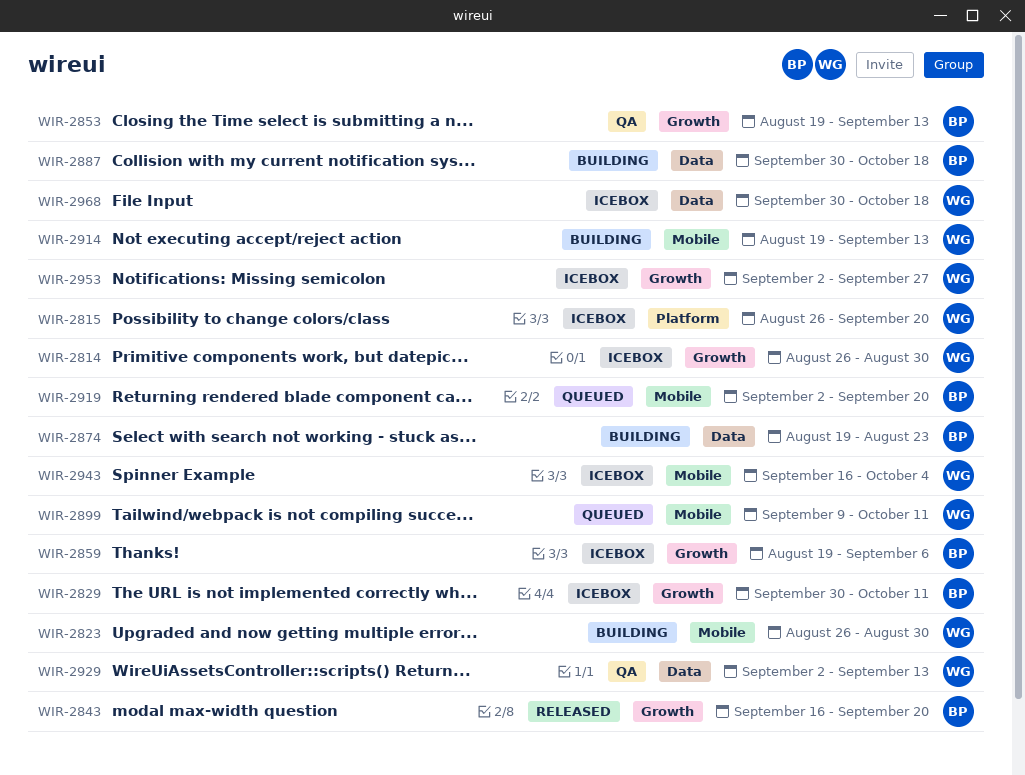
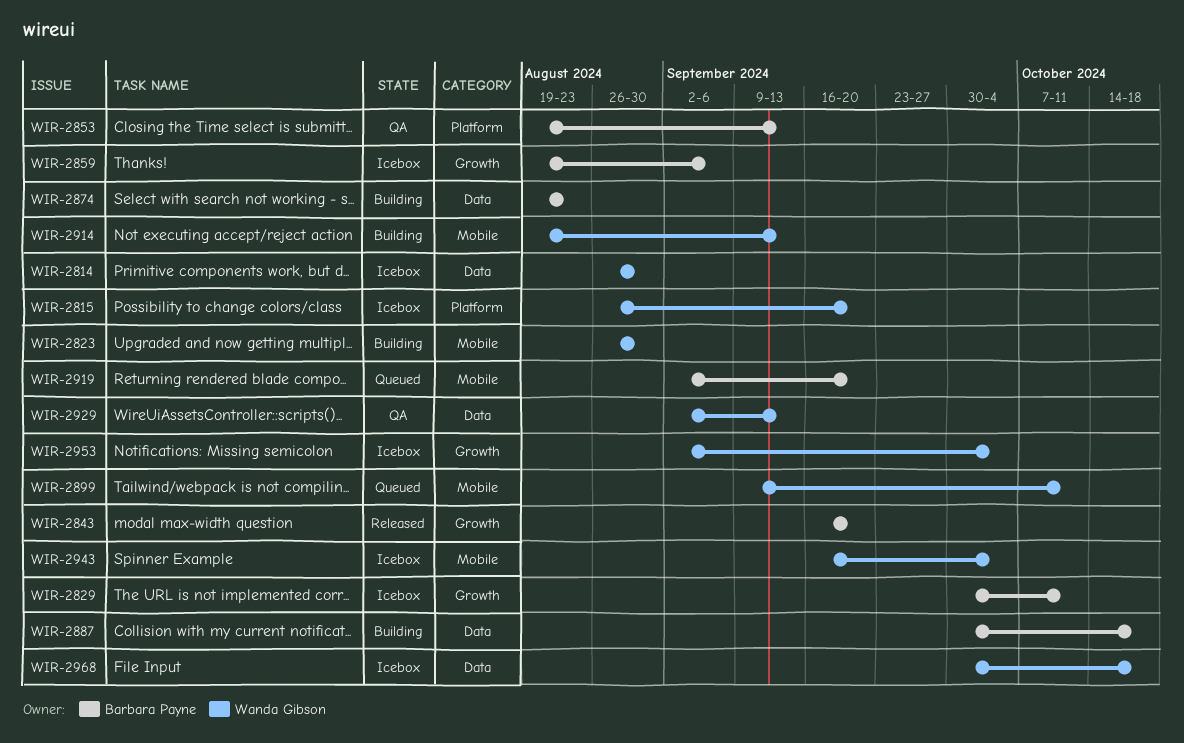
WIR-2814, label: Growth -> Data
WIR-2853, label: Growth -> Platform
WIR-2953, due: Sep 27 -> Oct 4

